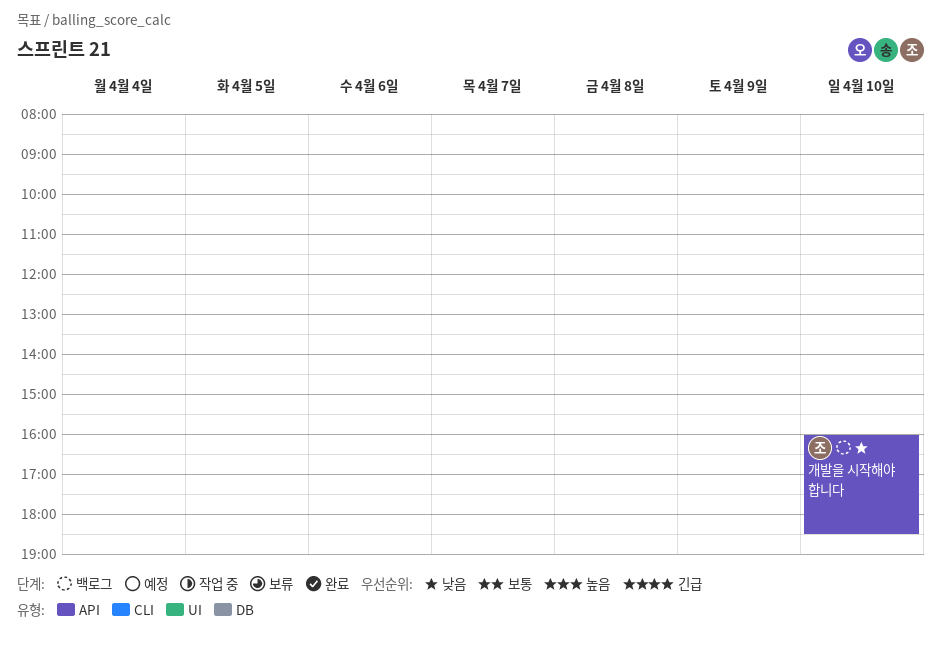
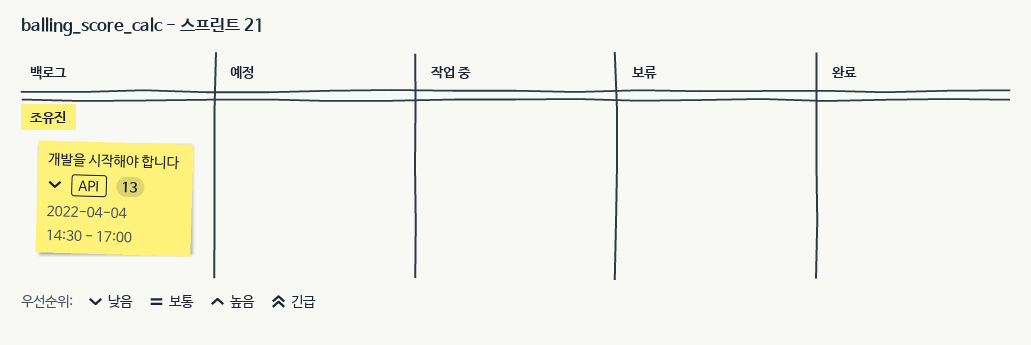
개발을 시작해야 합니다, day: Apr 10 -> Apr 4
개발을 시작해야 합니다, begins: 16:00 -> 14:30
개발을 시작해야 합니다, ends: 18:30 -> 17:00

